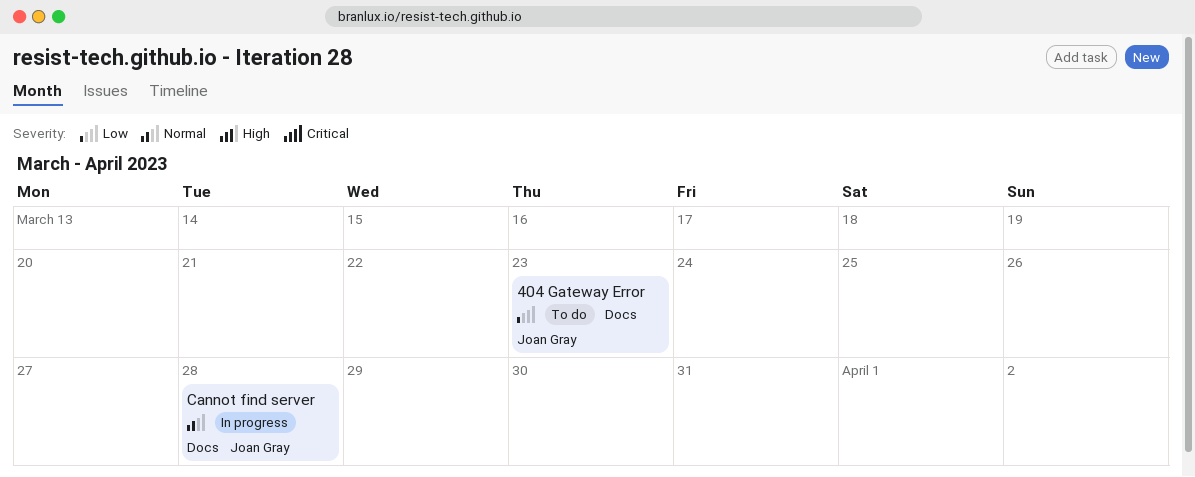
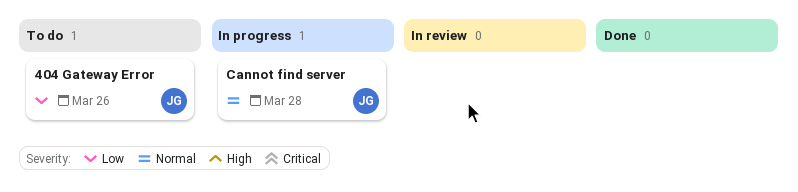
404 Gateway Error, due: Mar 23 -> Mar 26

